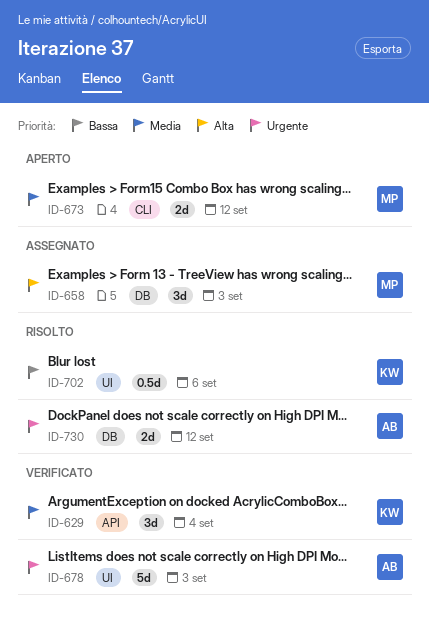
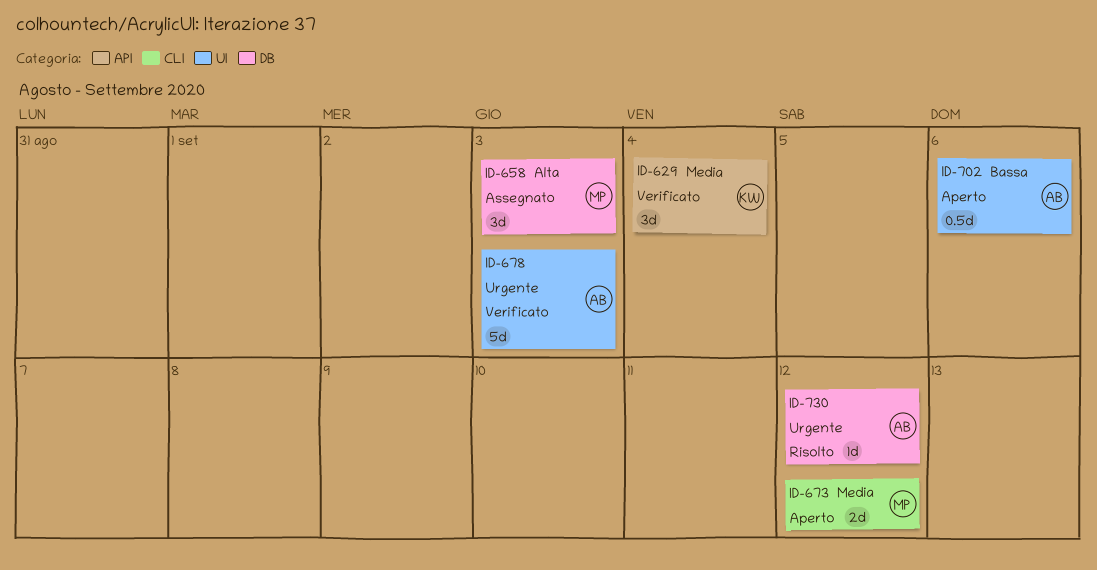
ID-702, status: Risolto -> Aperto
ID-702, owner: KW -> AB
ID-730, estimate: 2d -> 1d

